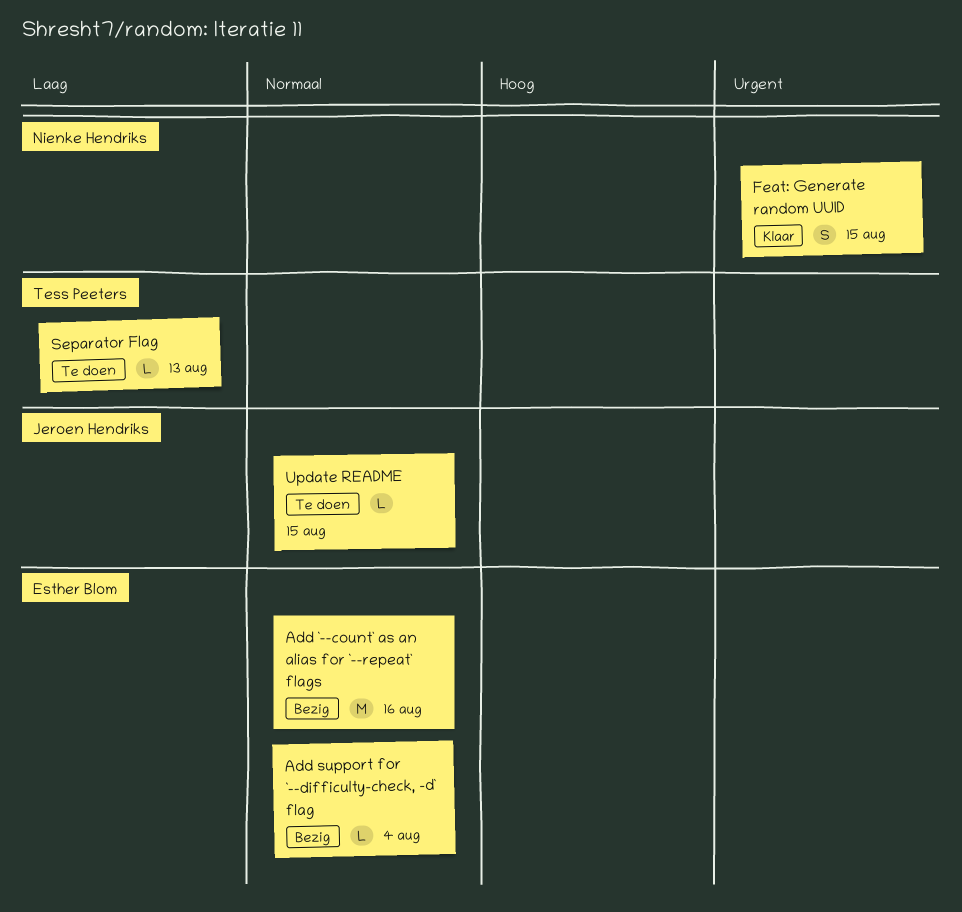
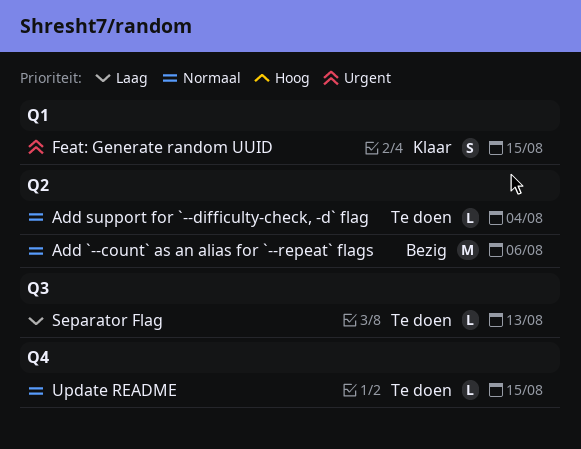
Add `--count` as an alias for `--repeat` flags, due: Aug 16 -> Aug 6
Add support for `--difficulty-check, -d` flag, status: Bezig -> Te doen

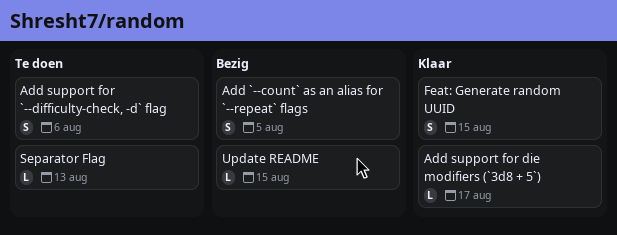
Add `--count` as an alias for `--repeat` flags, estimate: M -> S
Add `--count` as an alias for `--repeat` flags, due: Aug 6 -> Aug 5
Add support for `--difficulty-check, -d` flag, estimate: L -> S
Add support for `--difficulty-check, -d` flag, due: Aug 4 -> Aug 6
Add support for die modifiers (`3d8 + 5`): none -> present
Update README, status: Te doen -> Bezig

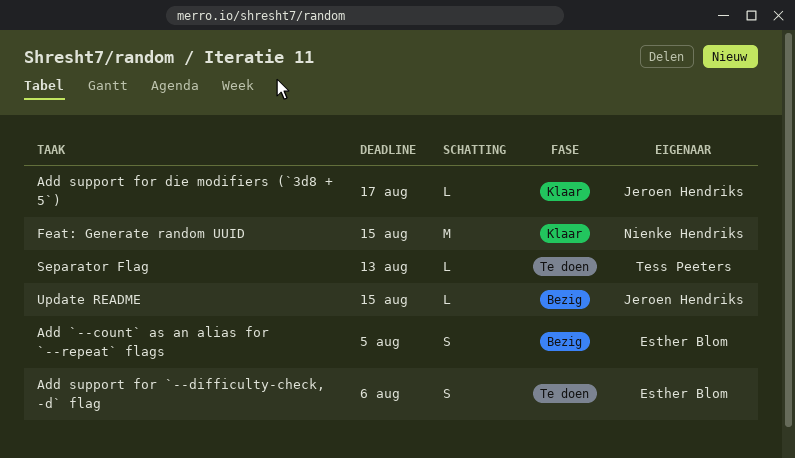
Feat: Generate random UUID, estimate: S -> M

